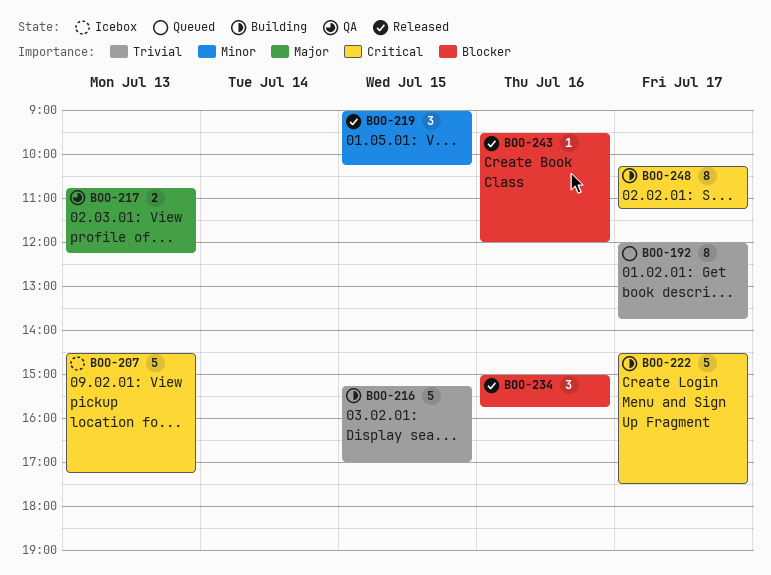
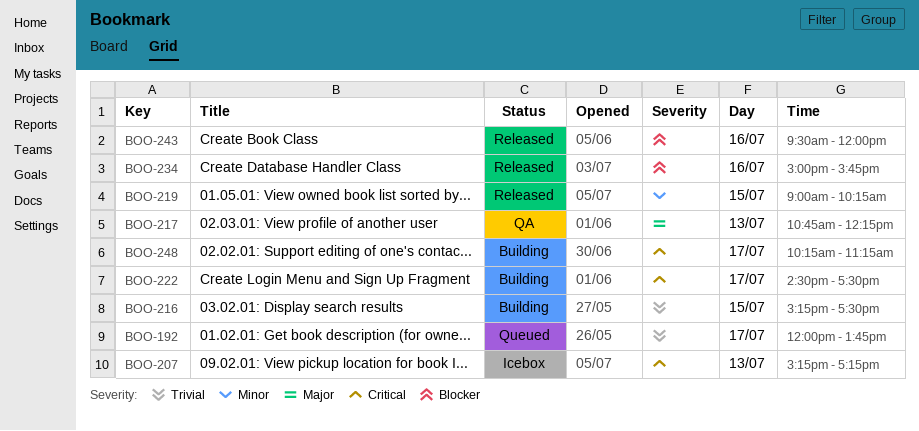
BOO-207, begins: 14:30 -> 15:15
BOO-216, ends: 17:00 -> 17:30

